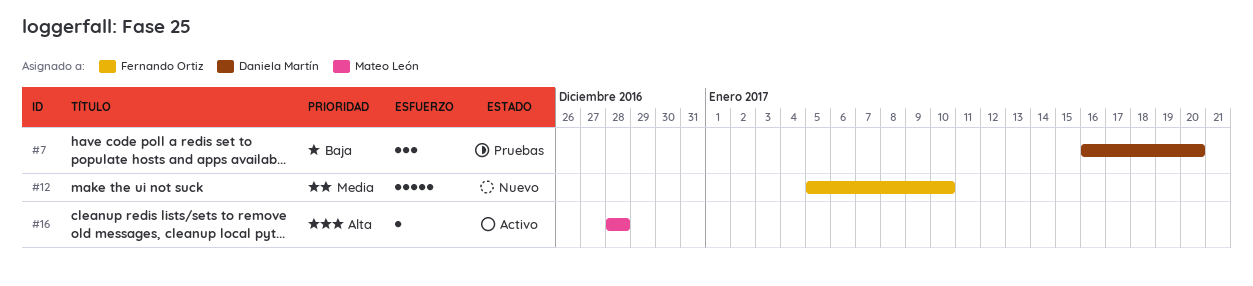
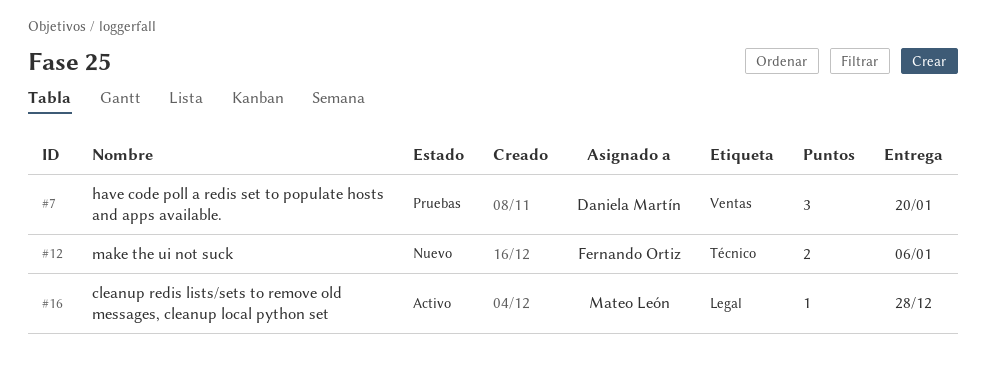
#12, estimate: 5 -> 2
#12, due: Jan 10 -> Jan 6

